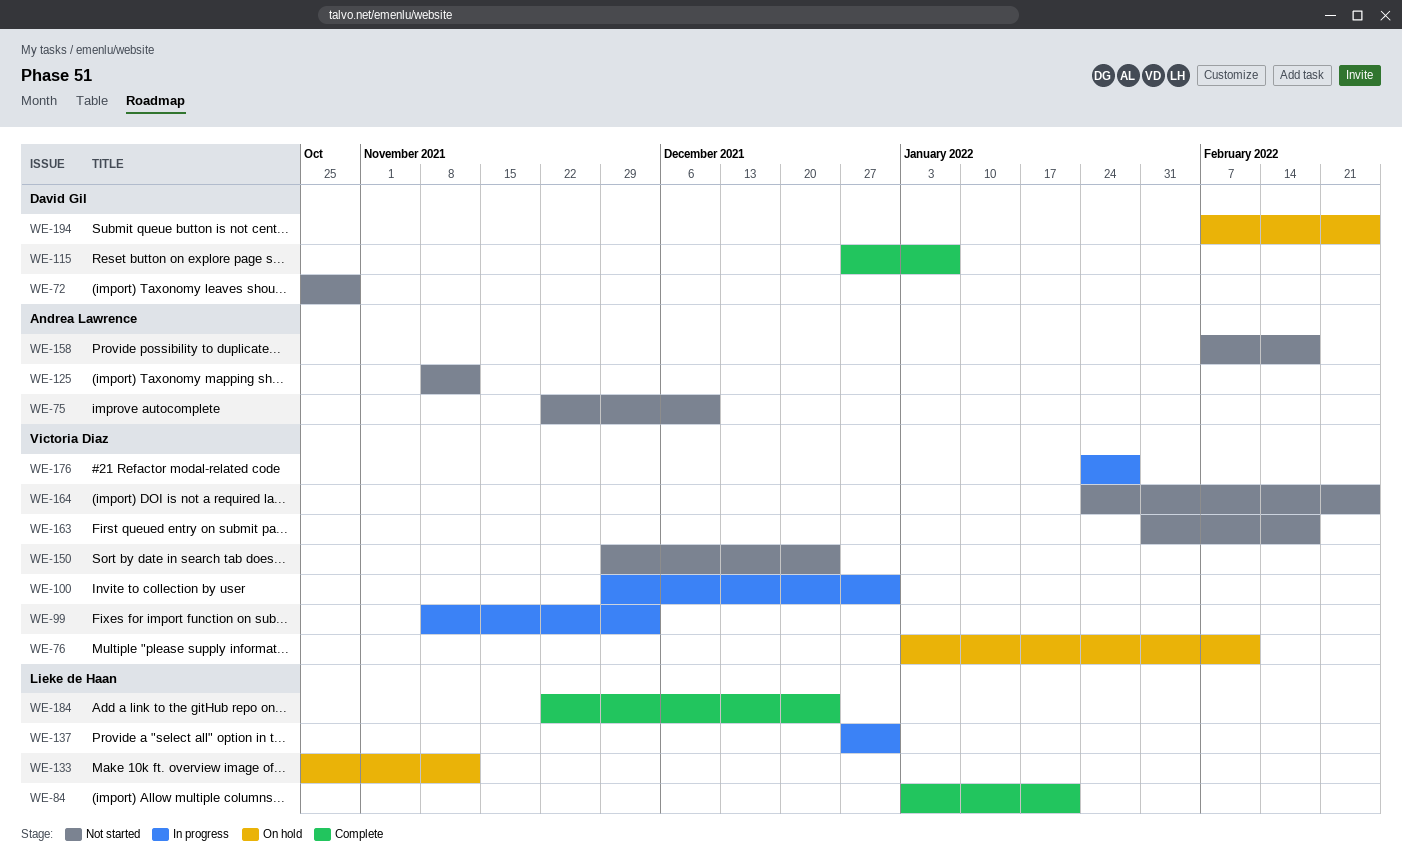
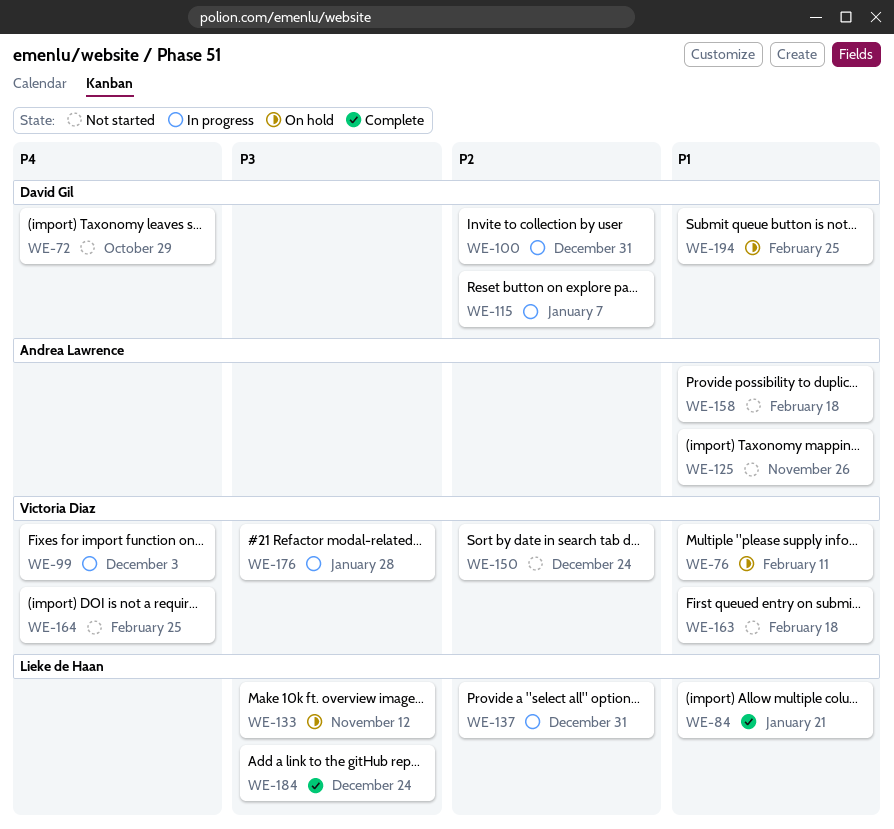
WE-75: present -> none
WE-100, owner: Victoria Diaz -> David Gil
WE-115, status: Complete -> In progress
WE-125, due: Nov 12 -> Nov 26

